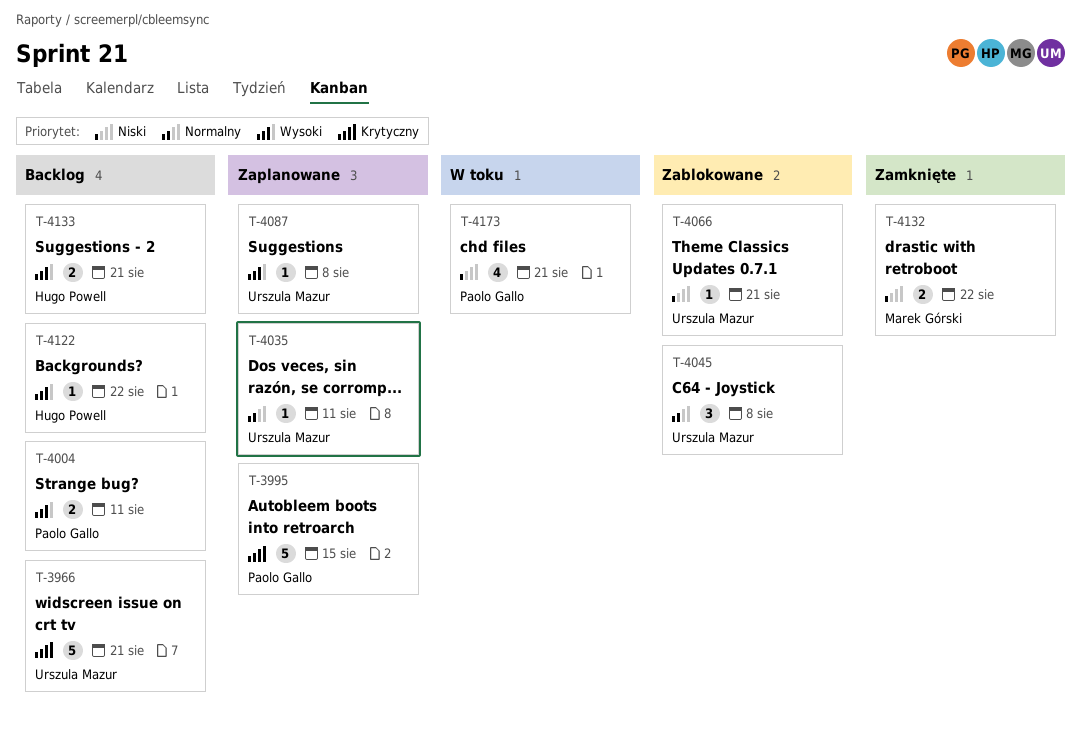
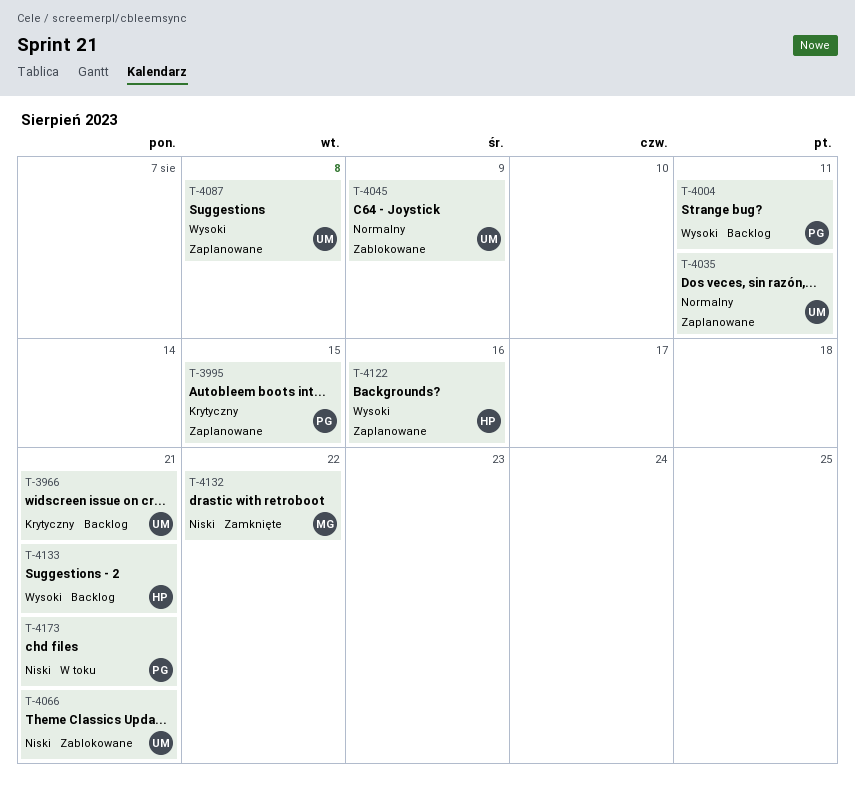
T-4045, due: Aug 8 -> Aug 9
T-4122, status: Backlog -> Zaplanowane
T-4122, due: Aug 22 -> Aug 16

